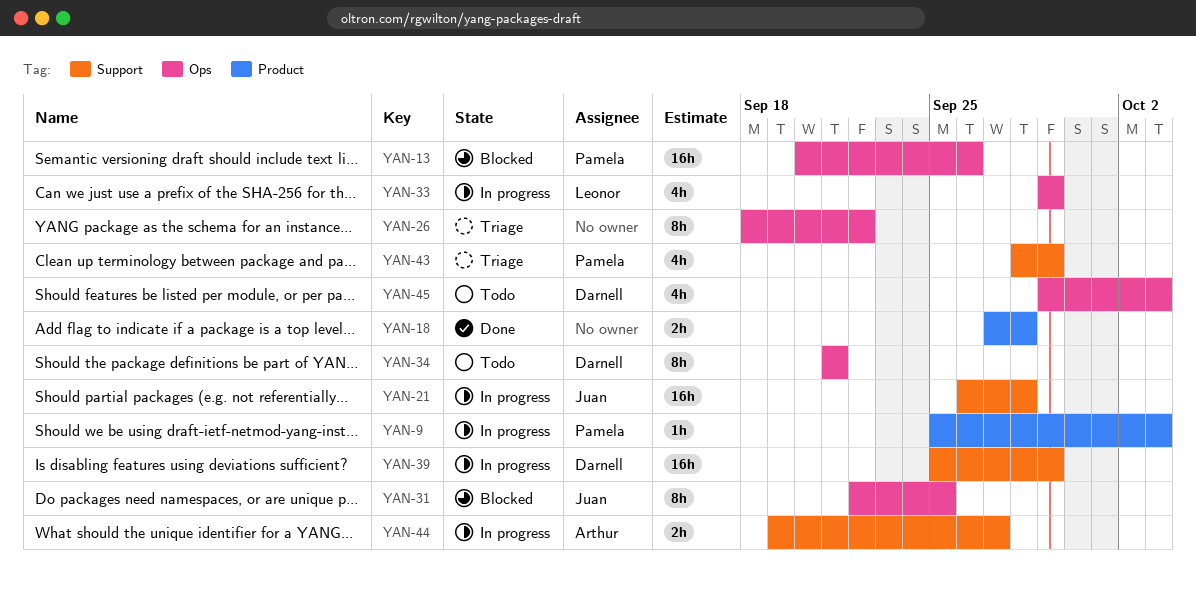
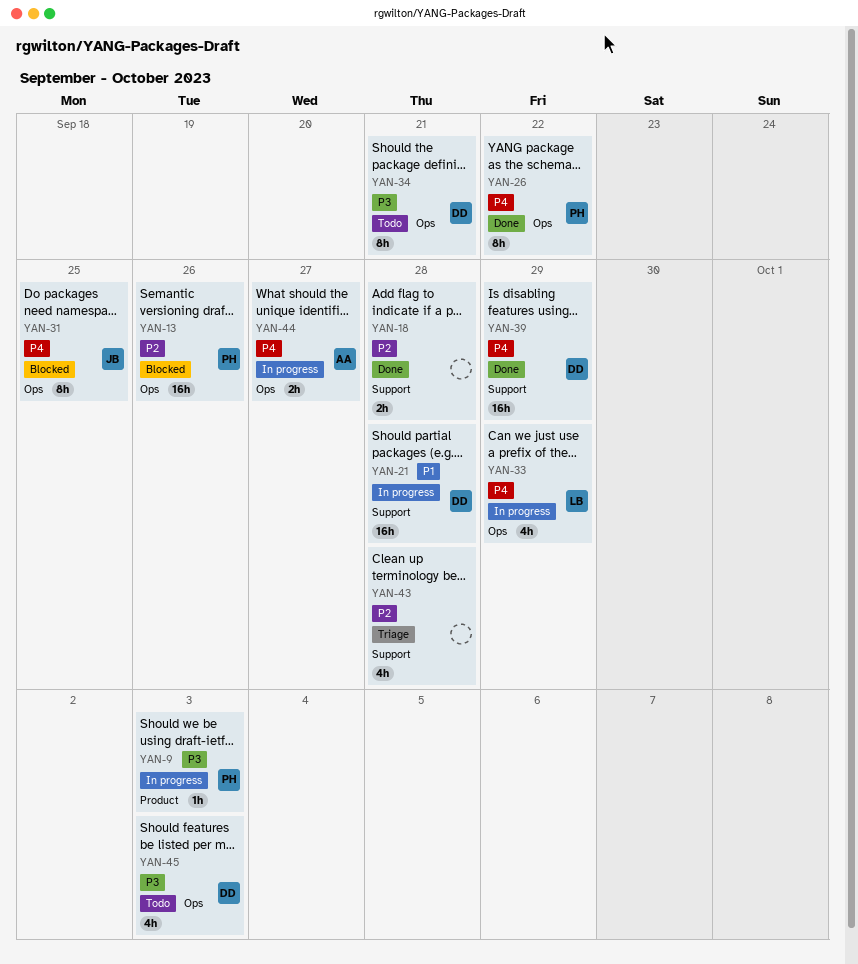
YAN-18, label: Product -> Support
YAN-21, owner: Juan -> Darnell
YAN-26, status: Triage -> Done
YAN-26, owner: none -> Pamela
YAN-39, status: In progress -> Done
YAN-43, owner: Pamela -> none
YAN-43, due: Sep 29 -> Sep 28
YAN-44, label: Support -> Ops

